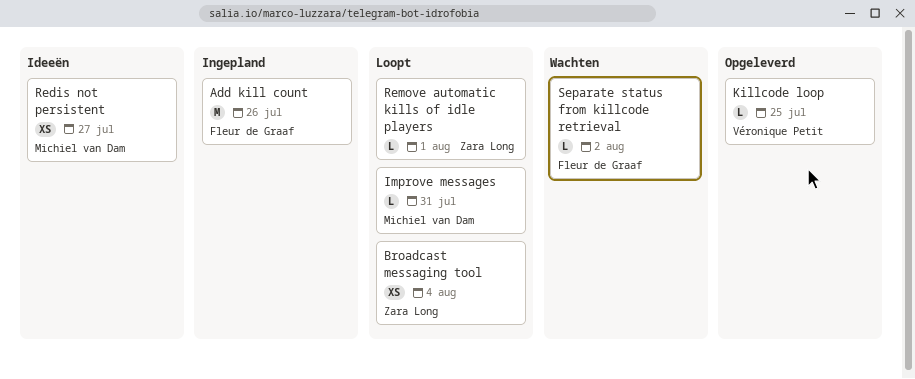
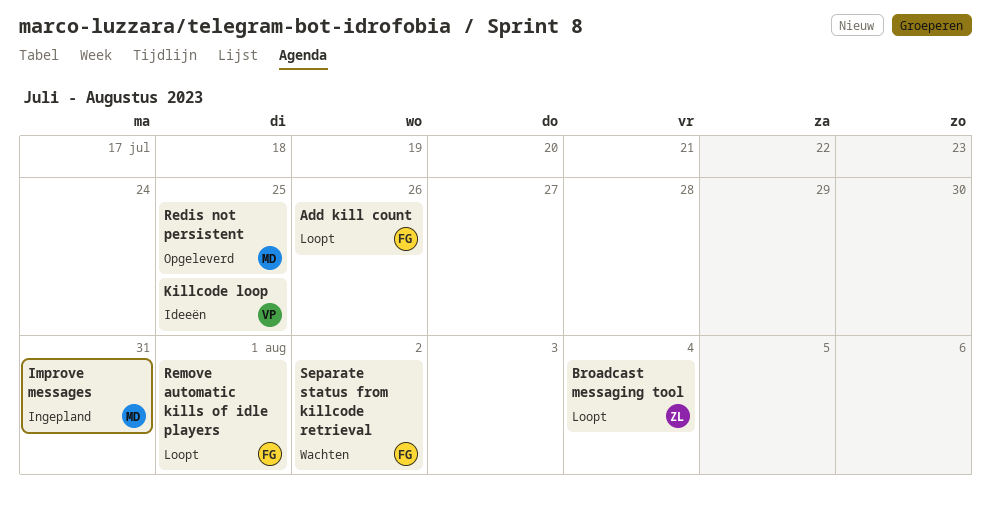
Add kill count, status: Ingepland -> Loopt
Improve messages, status: Loopt -> Ingepland
Killcode loop, status: Opgeleverd -> Ideeën
Redis not persistent, status: Ideeën -> Opgeleverd
Redis not persistent, due: Jul 27 -> Jul 25
Remove automatic kills of idle players, owner: Zara Long -> Fleur de Graaf

